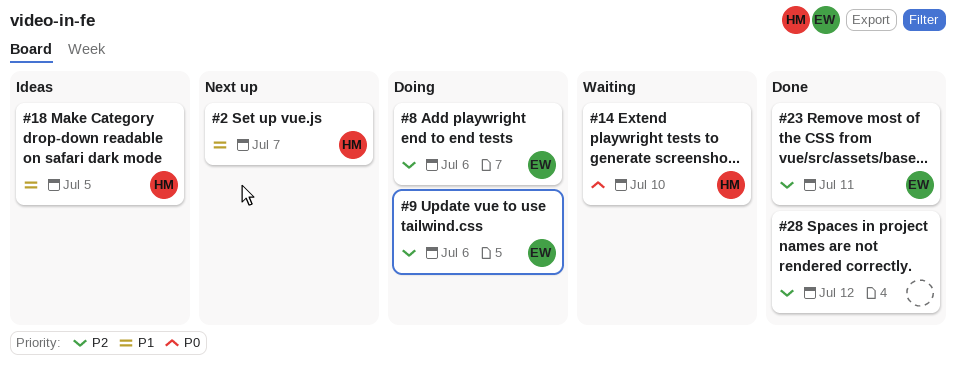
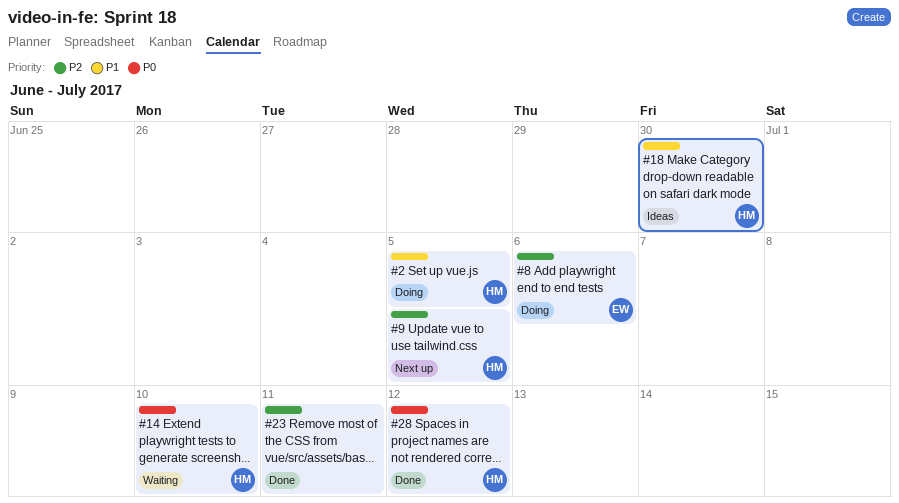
#2, status: Next up -> Doing
#2, due: Jul 7 -> Jul 5
#9, status: Doing -> Next up
#9, owner: EW -> HM
#9, due: Jul 6 -> Jul 5
#18, due: Jul 5 -> Jun 30
#23, owner: EW -> none
#28, owner: none -> HM
#28, priority: P2 -> P0

